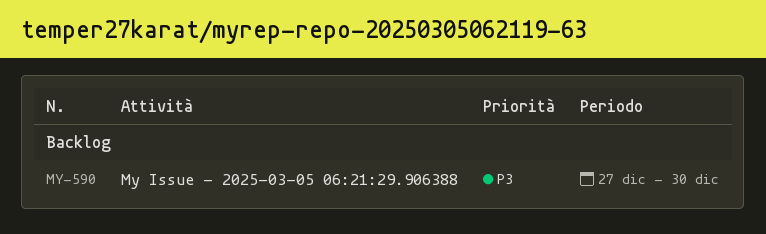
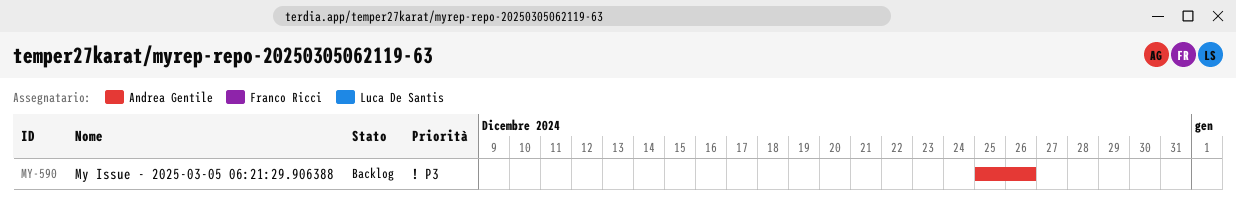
MY-590, start: Dec 27 -> Dec 25
MY-590, due: Dec 30 -> Dec 26

